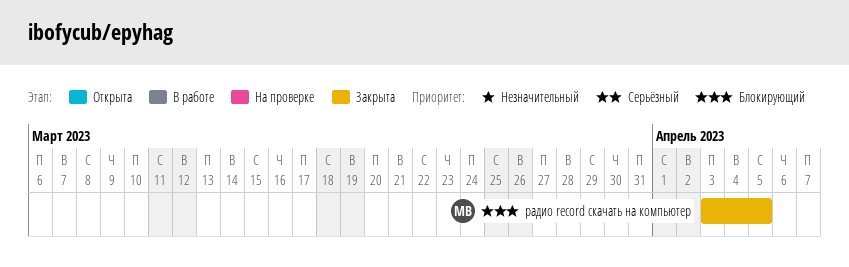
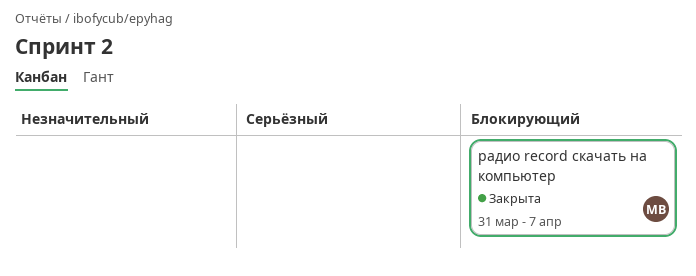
радио record скачать на компьютер, start: Apr 3 -> Mar 31
радио record скачать на компьютер, due: Apr 5 -> Apr 7

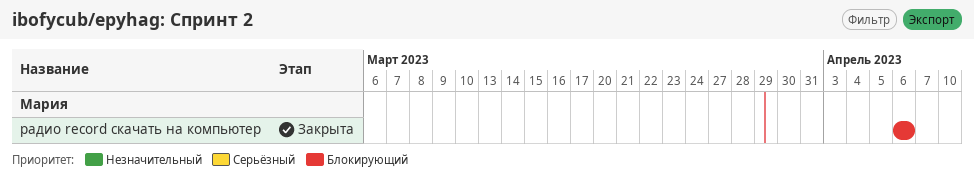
радио record скачать на компьютер, start: Mar 31 -> Apr 6
радио record скачать на компьютер, due: Apr 7 -> Apr 6

